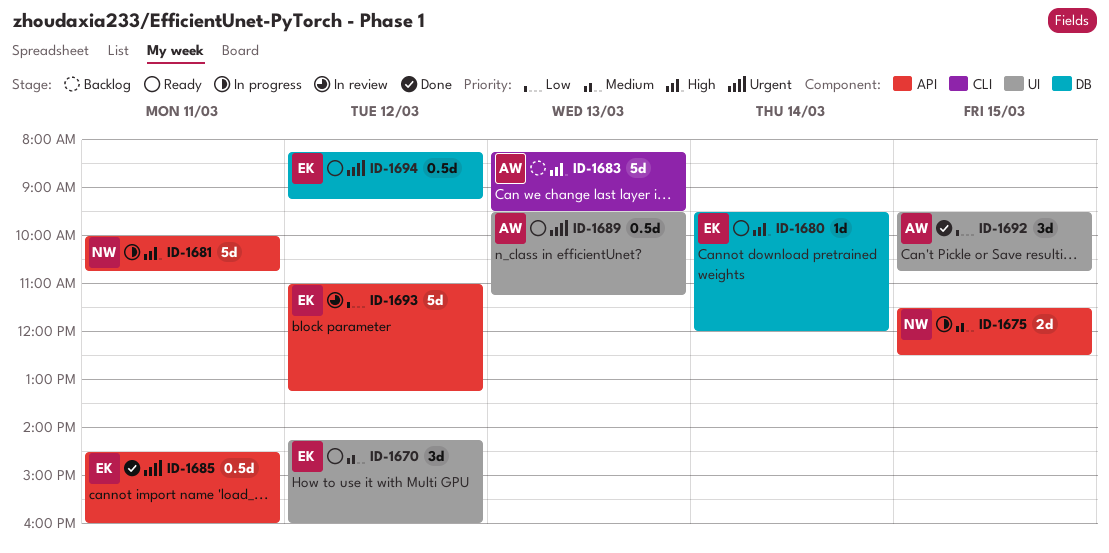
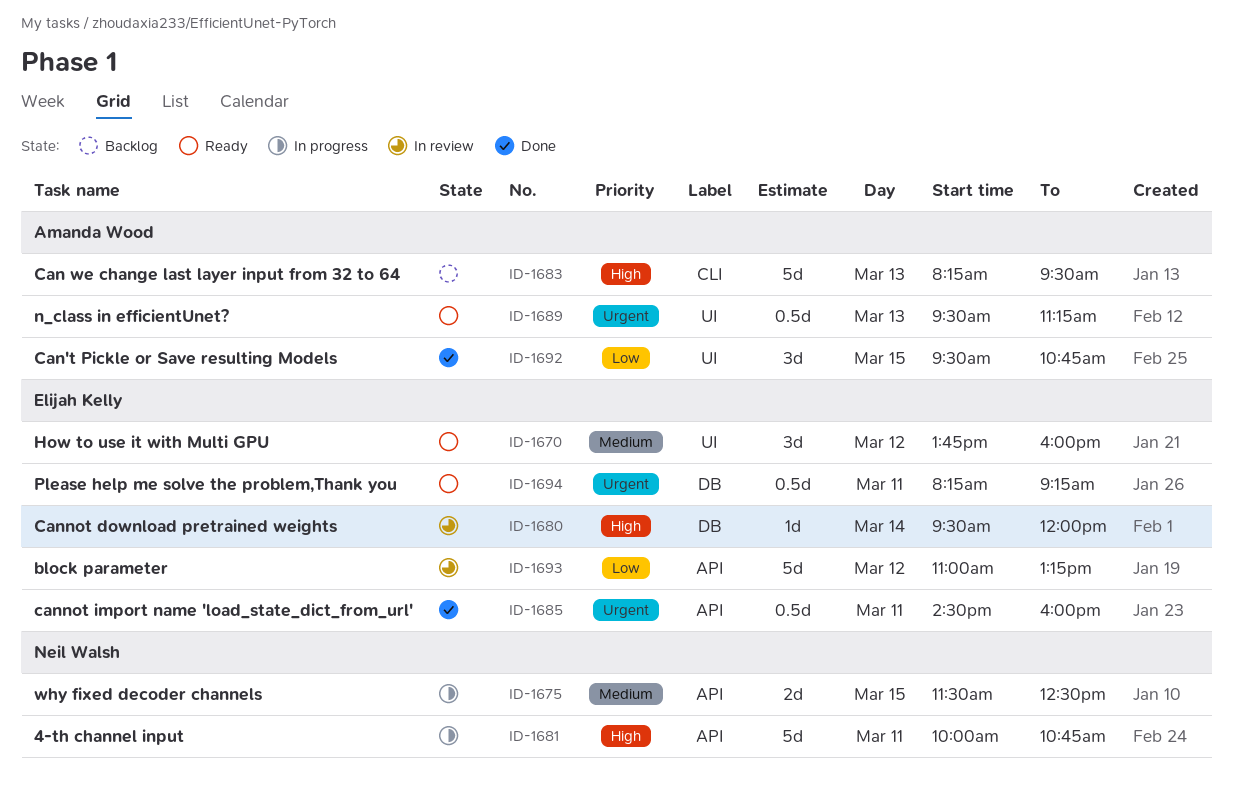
ID-1670, begins: 14:15 -> 13:45
ID-1680, status: Ready -> In review
ID-1694, day: Mar 12 -> Mar 11

